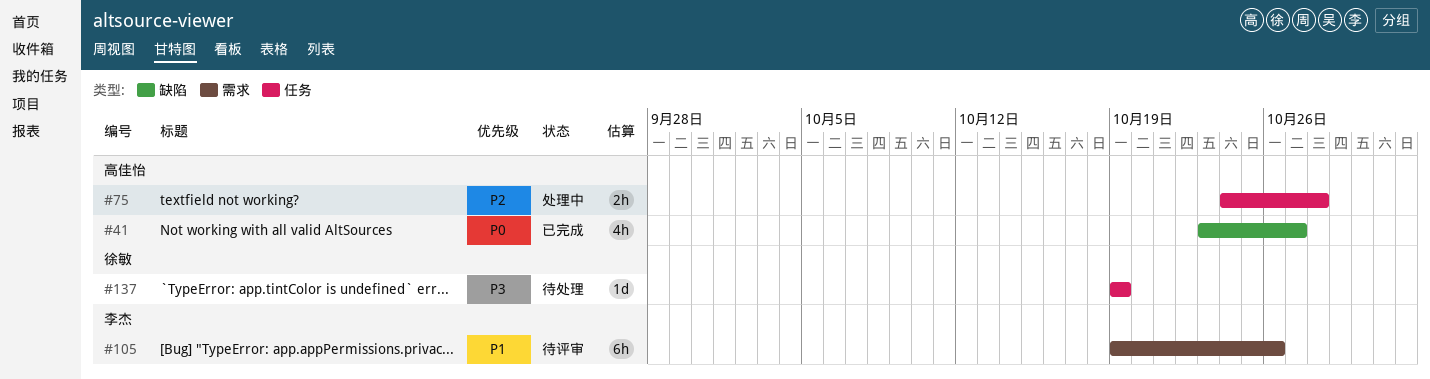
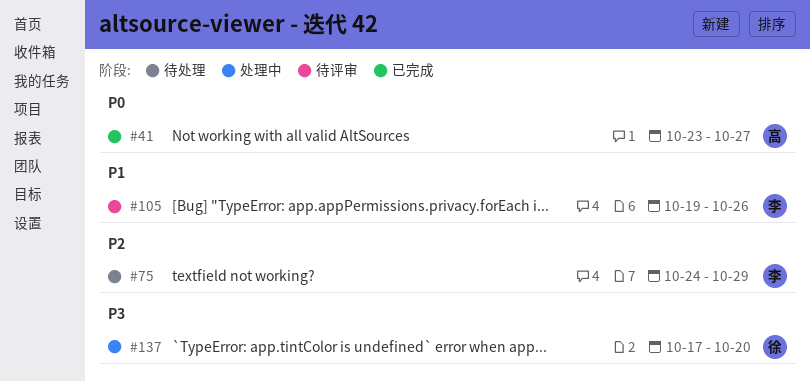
#75, status: 处理中 -> 待处理
#75, owner: 高佳怡 -> 李杰
#75, due: Oct 28 -> Oct 29
#137, status: 待处理 -> 处理中
#137, start: Oct 19 -> Oct 17
#137, due: Oct 19 -> Oct 20

